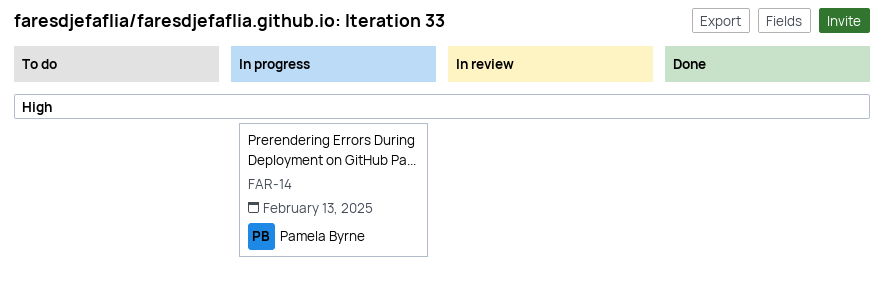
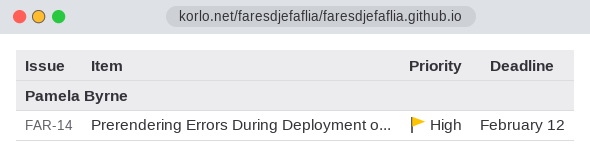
FAR-14, due: Feb 13 -> Feb 12

